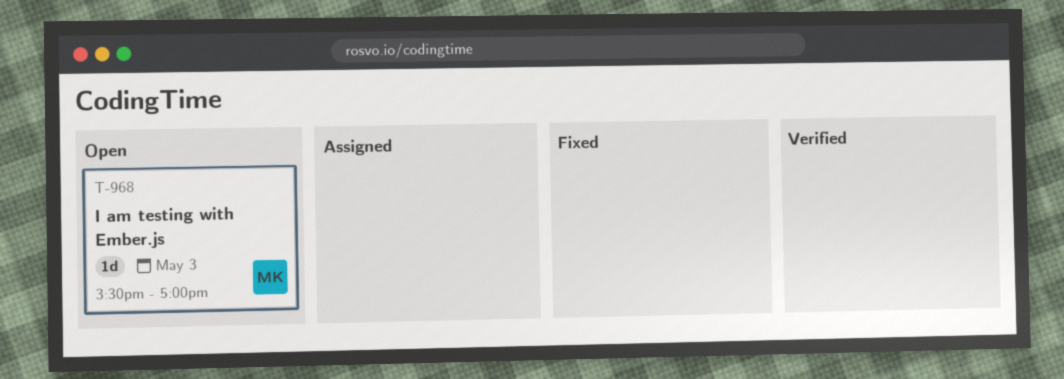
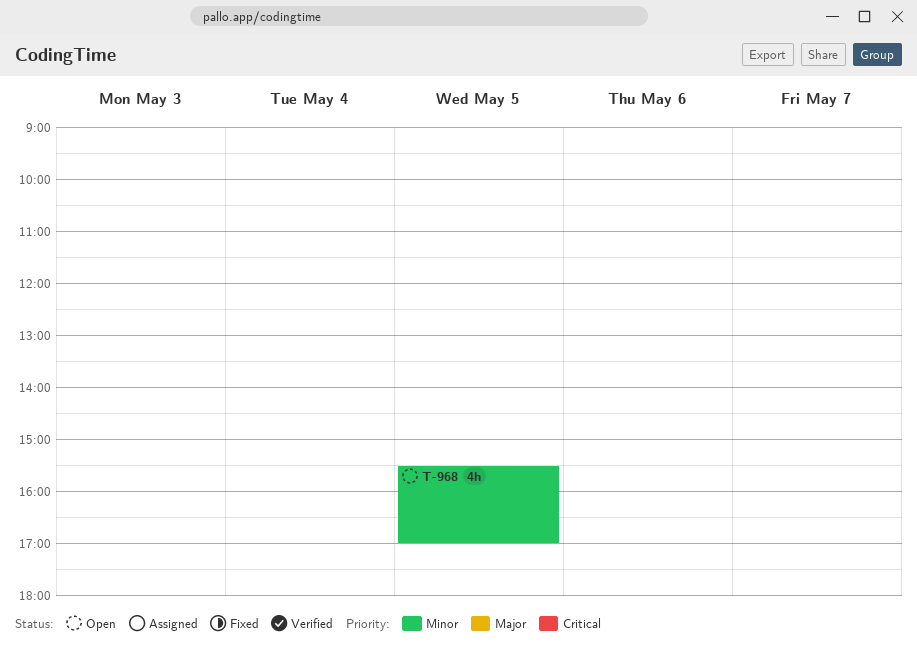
T-968, estimate: 1d -> 4h
T-968, day: May 3 -> May 5

